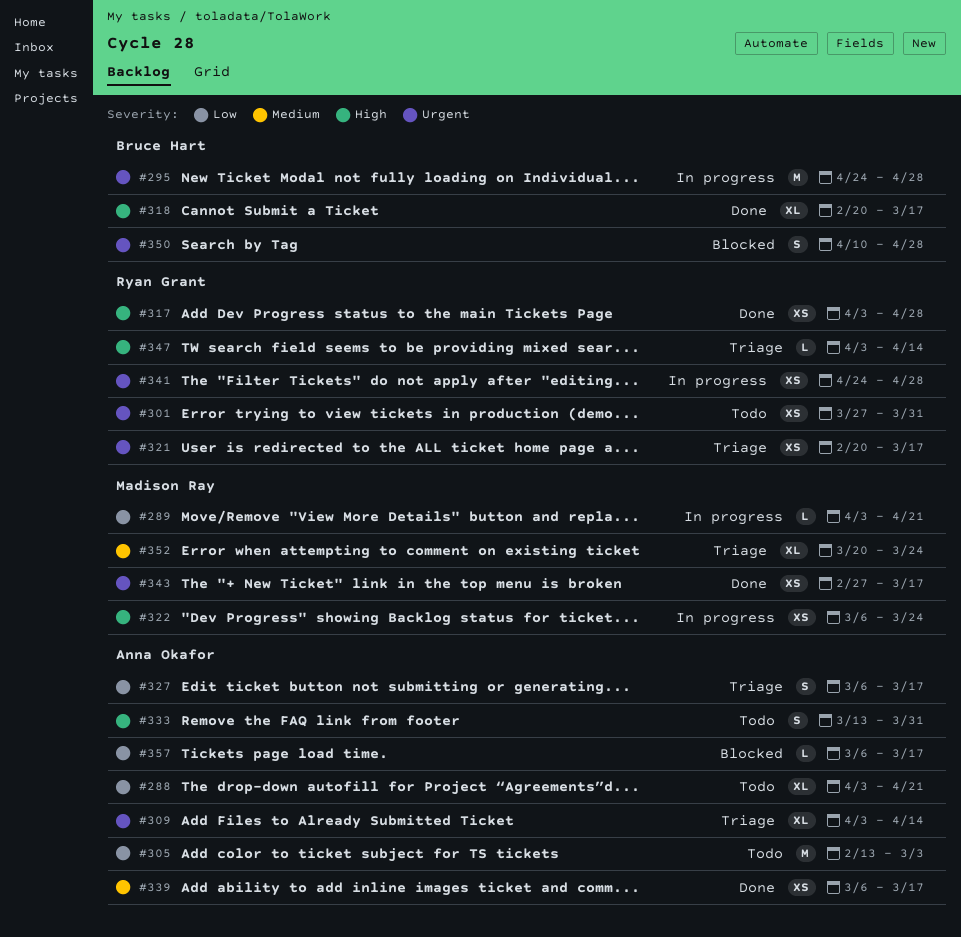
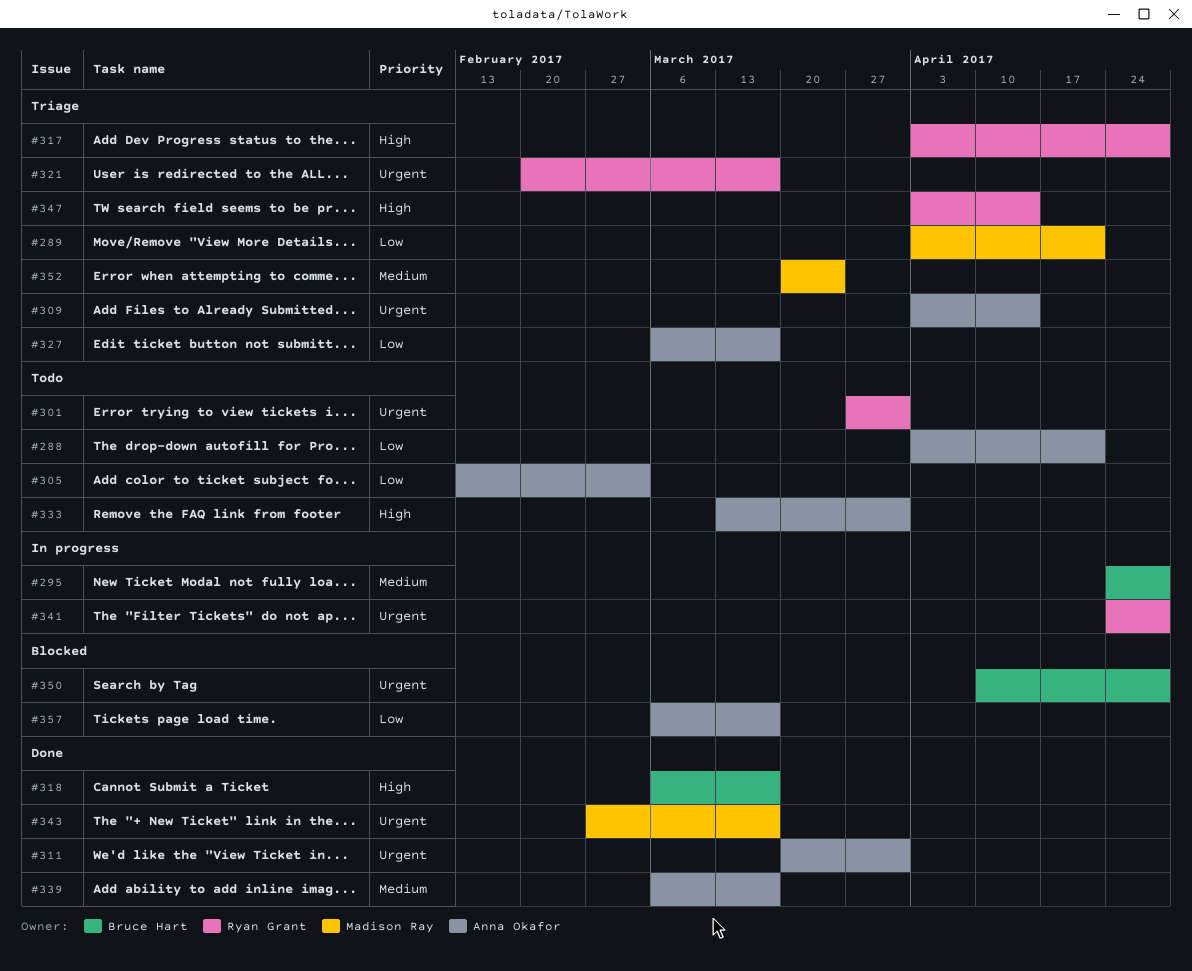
#289, status: In progress -> Triage
#295, priority: Urgent -> Medium
#311: none -> present
#317, status: Done -> Triage
#318, start: Feb 20 -> Mar 6
#322: present -> none

